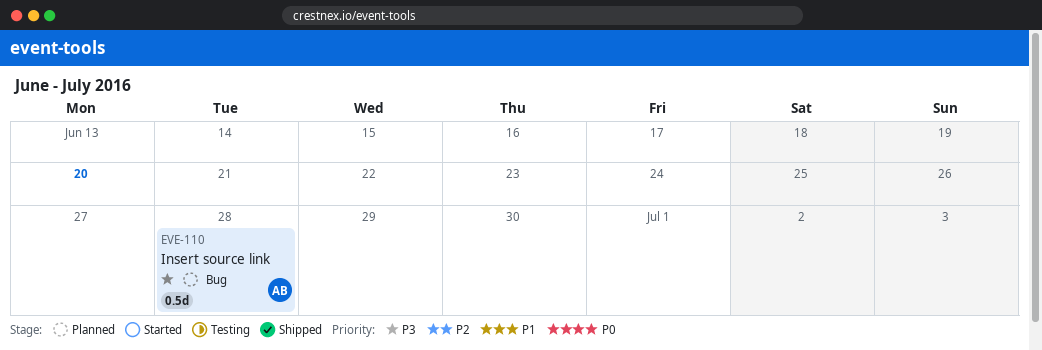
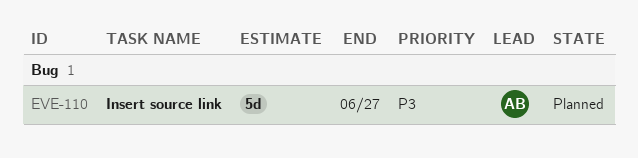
EVE-110, estimate: 0.5d -> 5d
EVE-110, due: Jun 28 -> Jun 27

